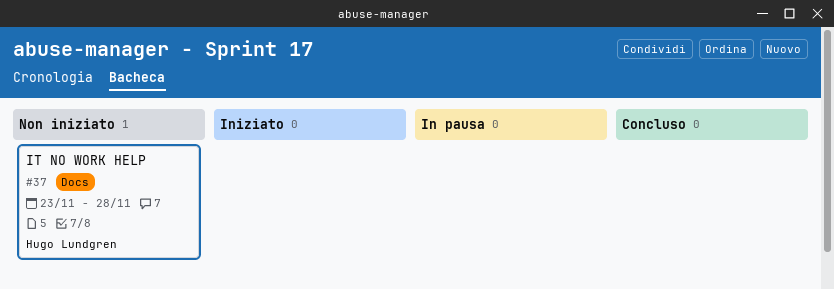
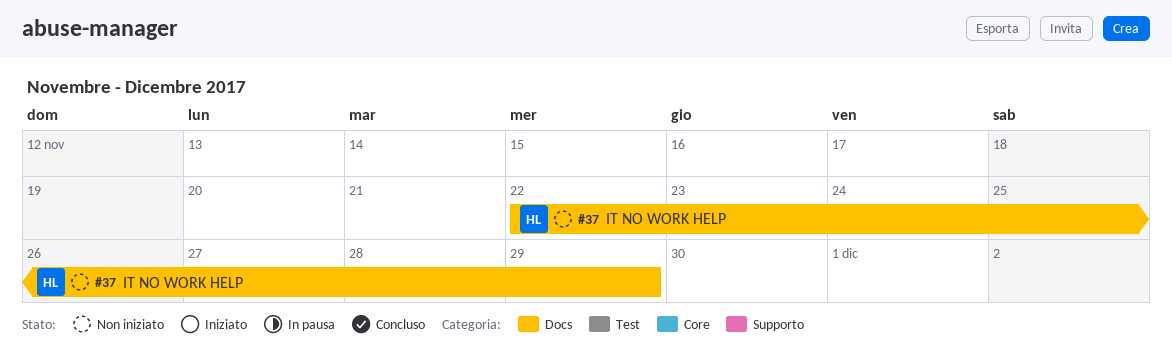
#37, start: Nov 23 -> Nov 22
#37, due: Nov 28 -> Nov 29

